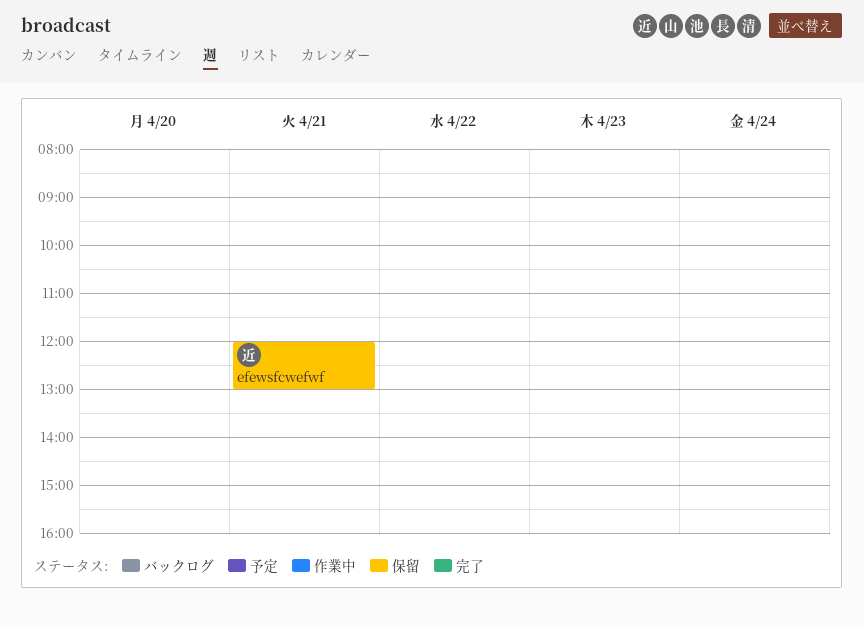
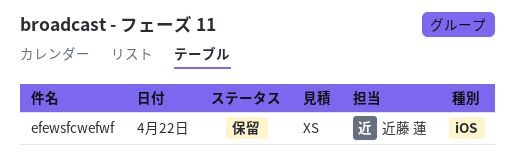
efewsfcwefwf, day: Apr 21 -> Apr 22

